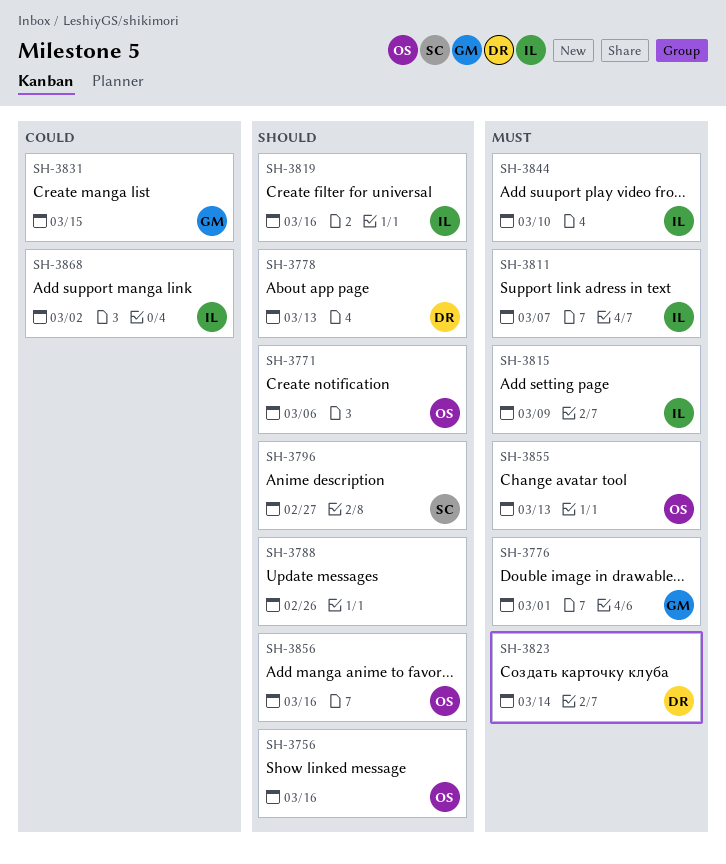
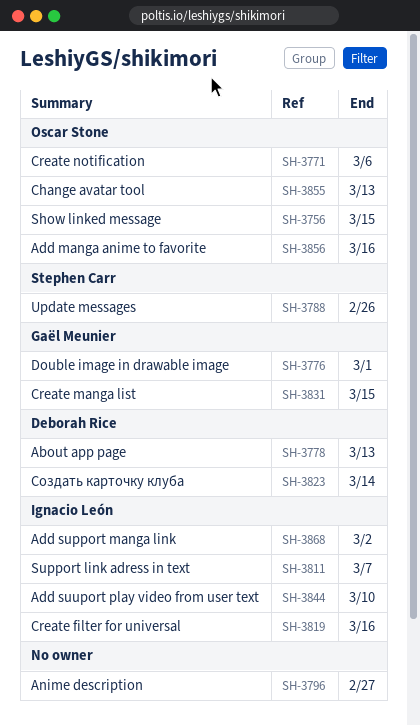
SH-3756, due: Mar 16 -> Mar 15
SH-3788, owner: none -> Stephen Carr
SH-3796, owner: Stephen Carr -> none
SH-3815: present -> none

